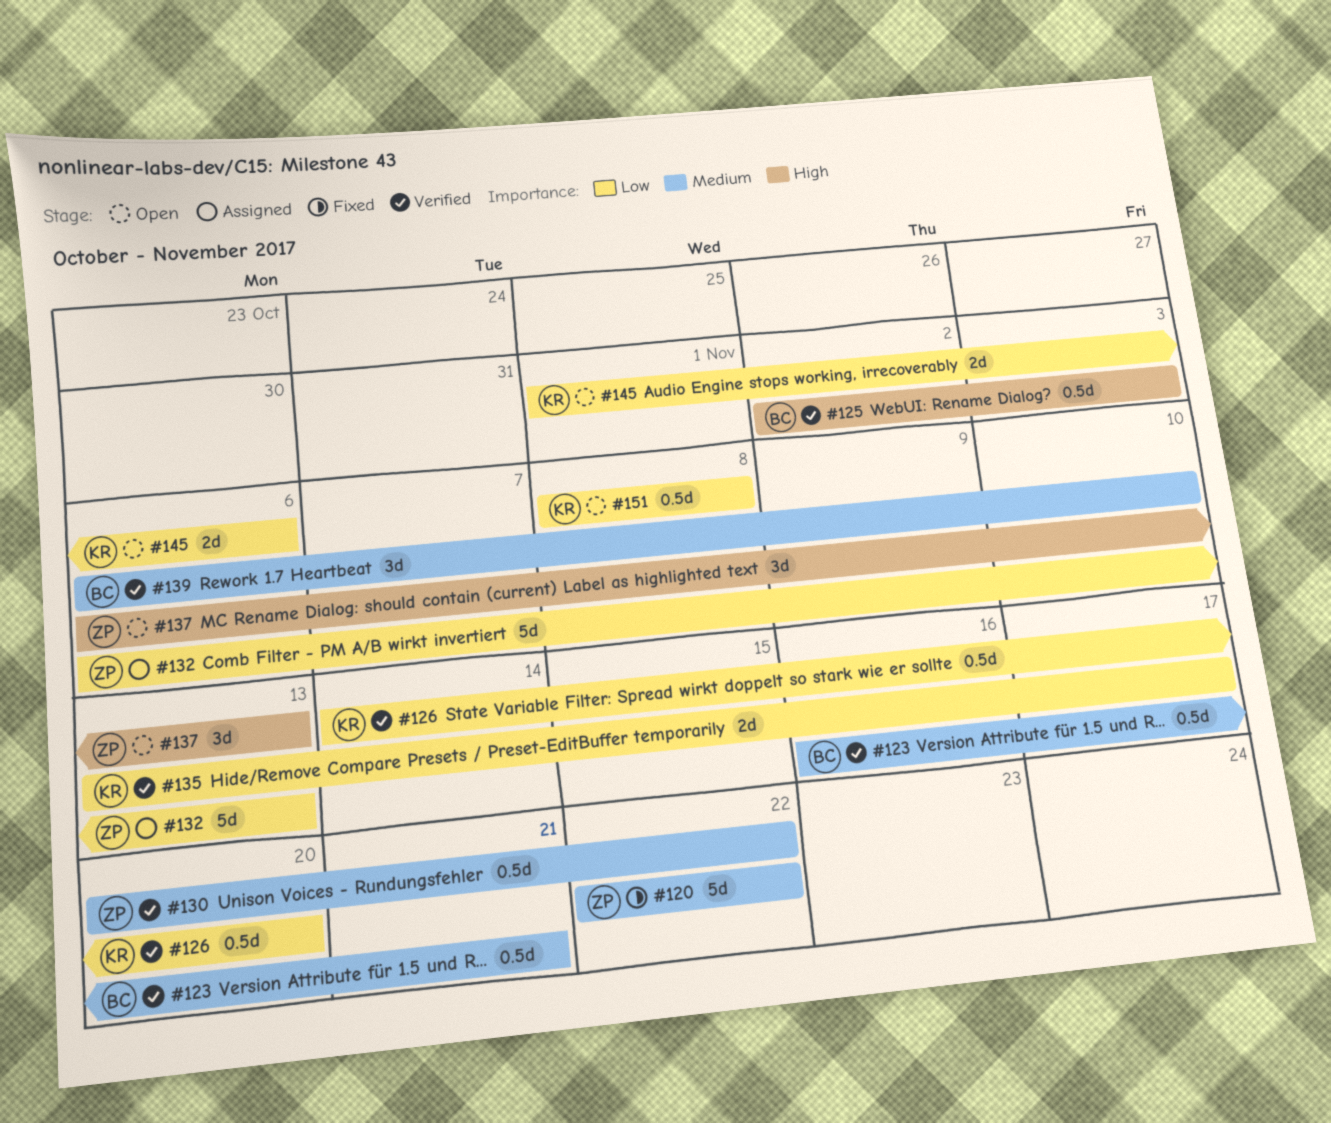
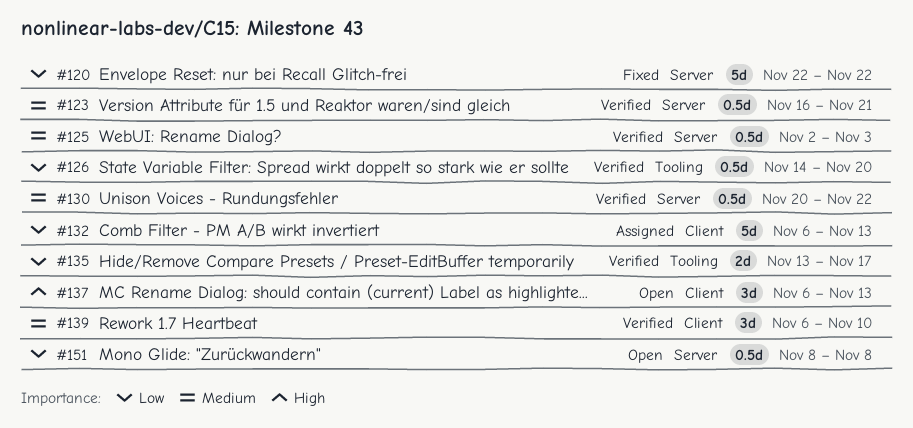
#120, priority: Medium -> Low
#125, priority: High -> Medium
#145: present -> none

